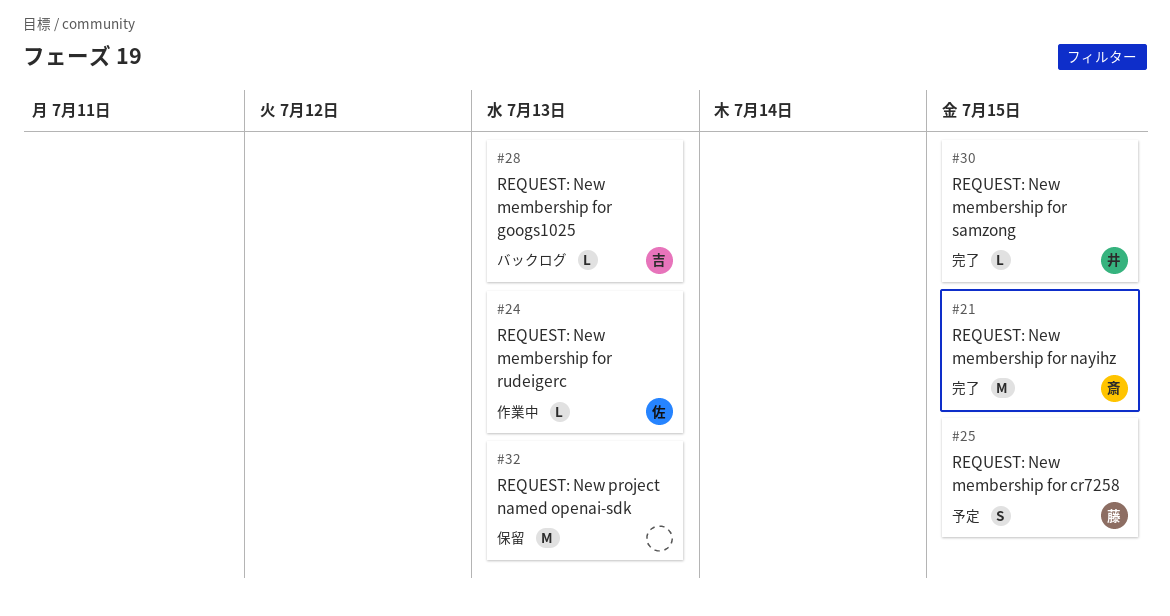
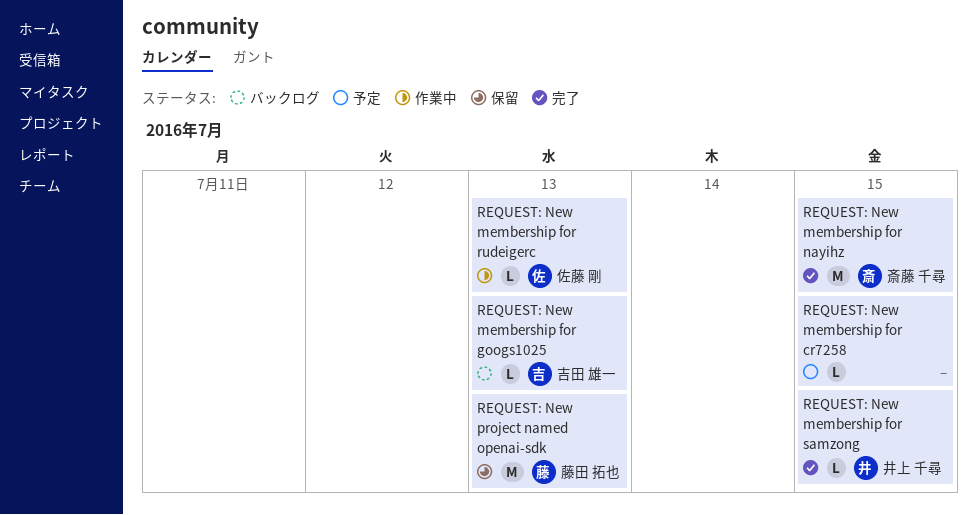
REQUEST: New membership for cr7258, owner: 藤田 拓也 -> none
REQUEST: New membership for cr7258, estimate: S -> L
REQUEST: New project named openai-sdk, owner: none -> 藤田 拓也

